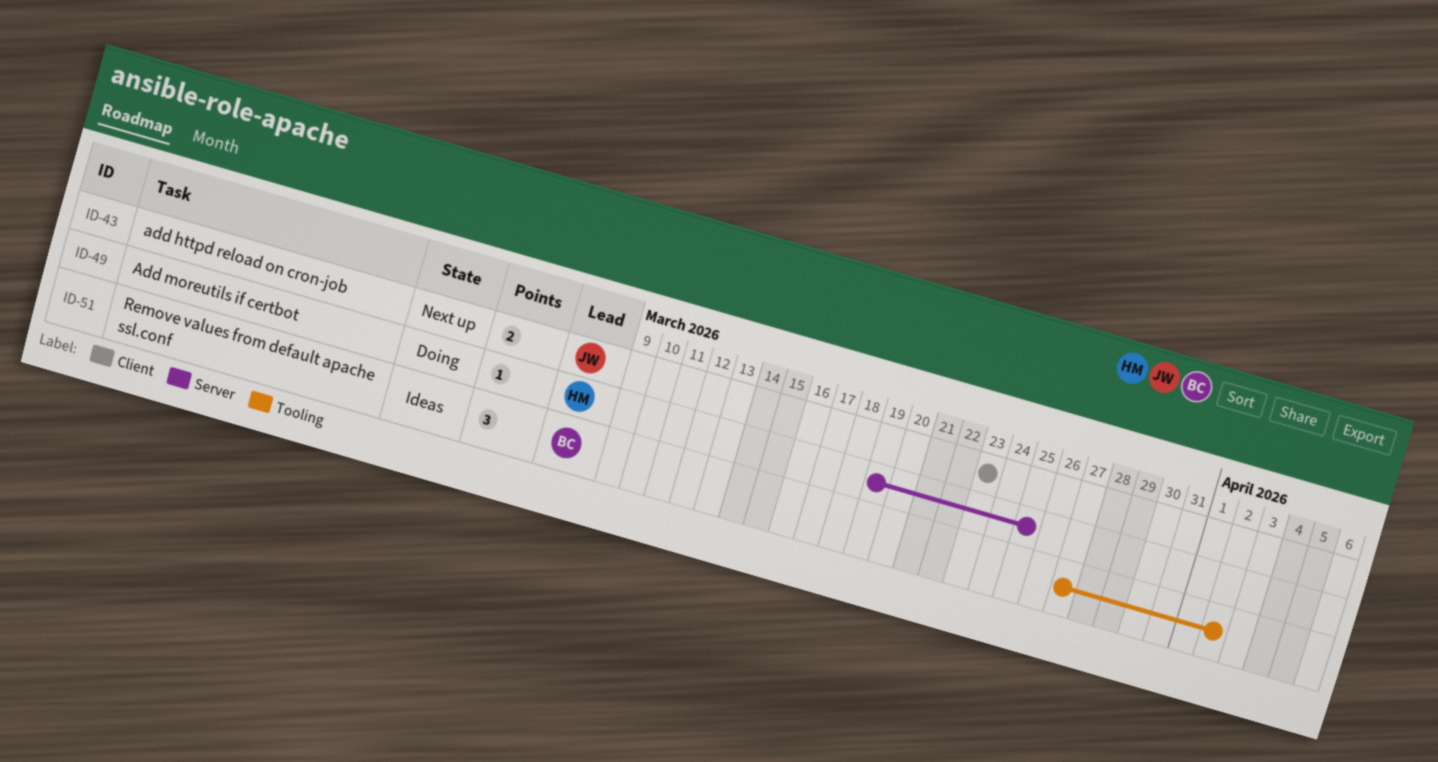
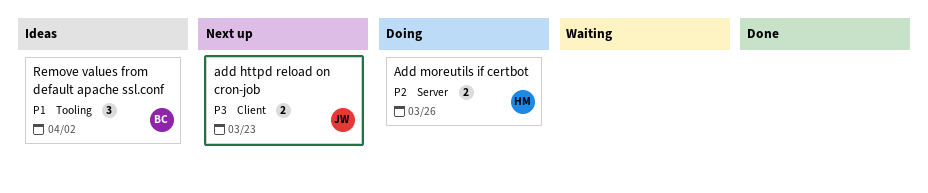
Add moreutils if certbot, estimate: 1 -> 2
Add moreutils if certbot, due: Mar 25 -> Mar 26

